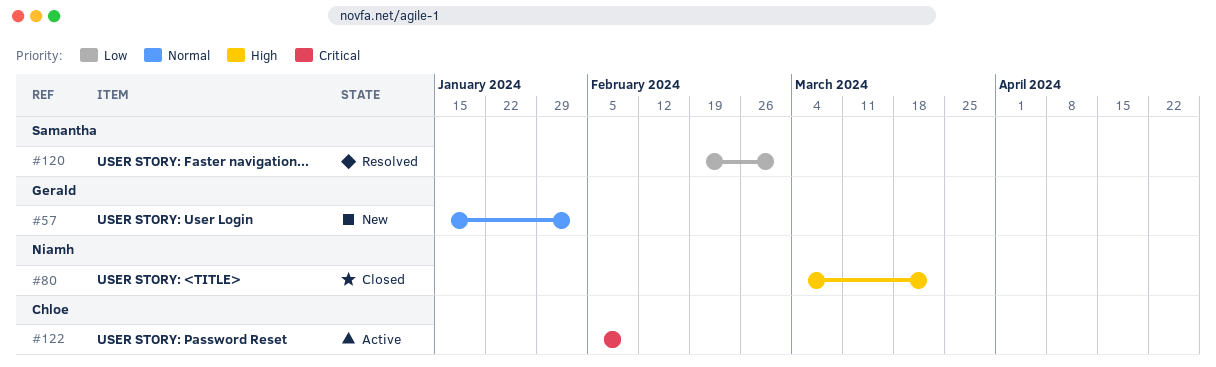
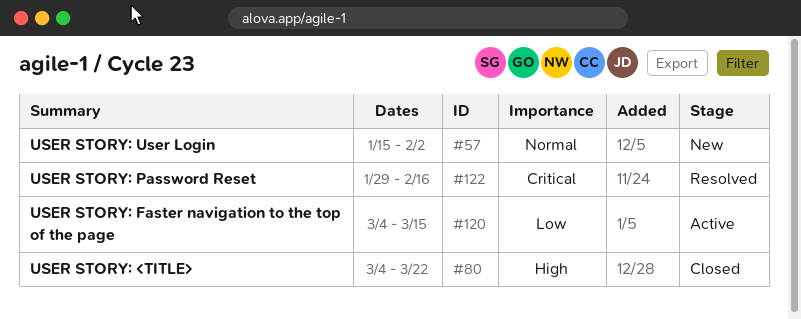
#120, status: Resolved -> Active
#120, start: Feb 19 -> Mar 4
#120, due: Mar 1 -> Mar 15
#122, status: Active -> Resolved
#122, start: Feb 5 -> Jan 29
#122, due: Feb 9 -> Feb 16

